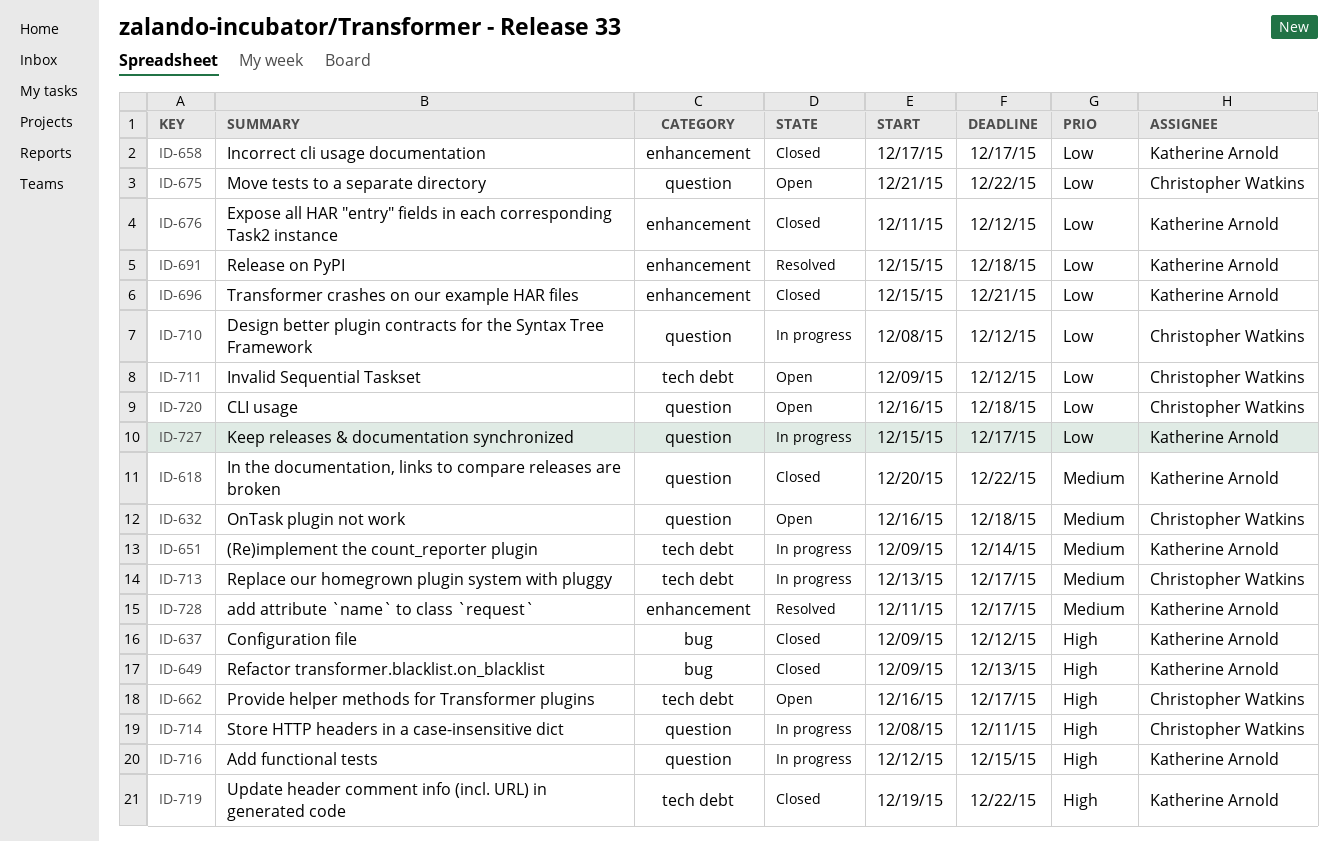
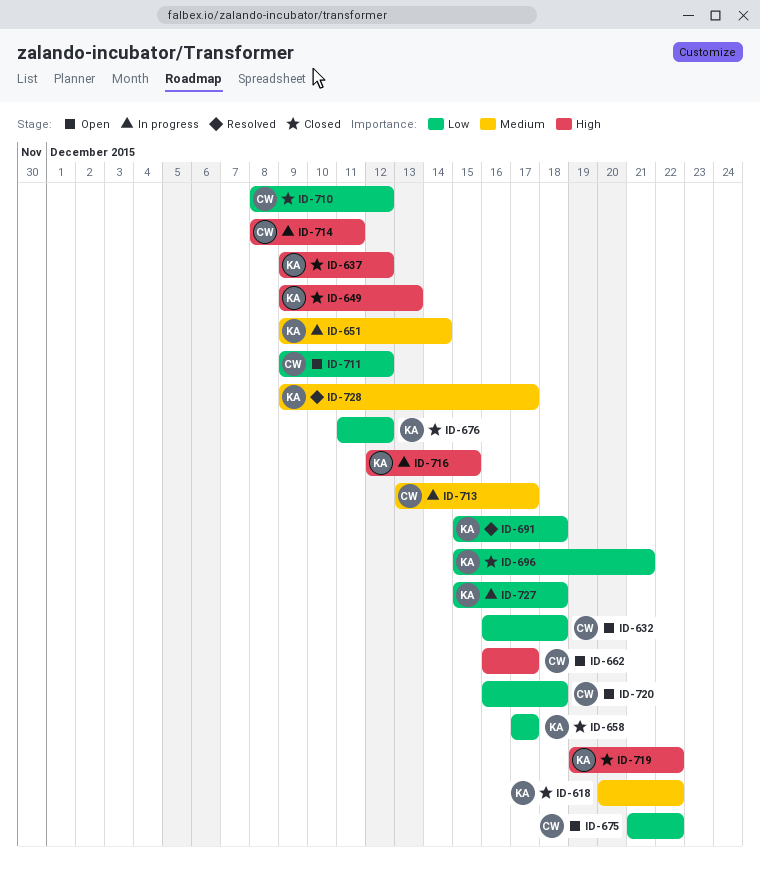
ID-632, priority: Medium -> Low
ID-710, status: In progress -> Closed
ID-727, due: Dec 17 -> Dec 18
ID-728, start: Dec 11 -> Dec 9

